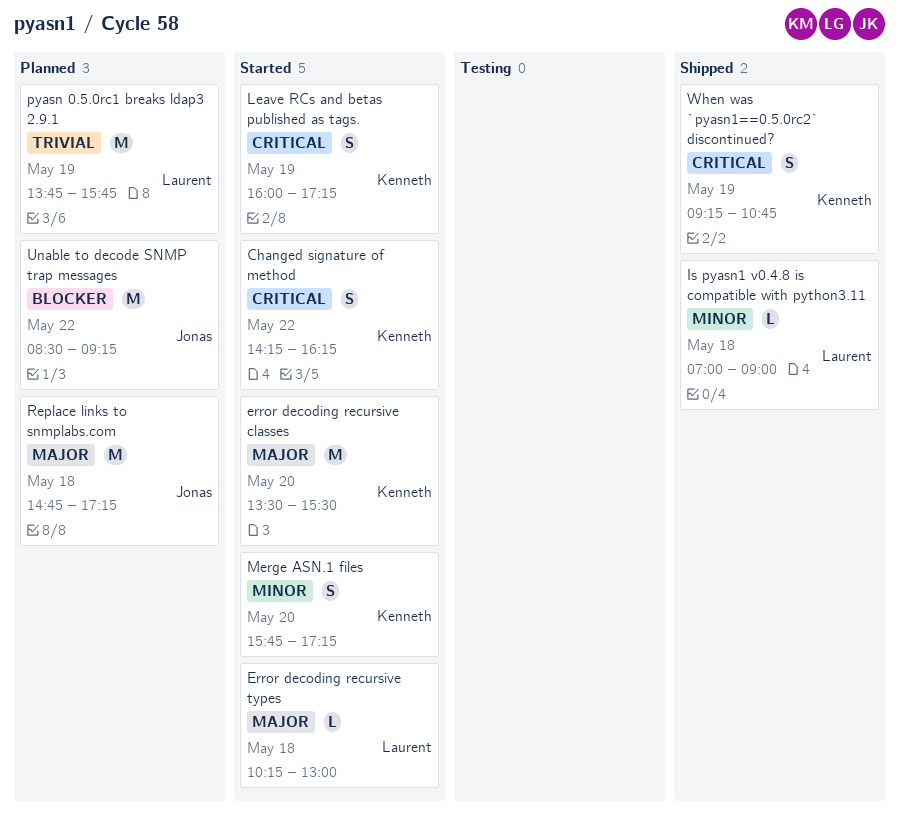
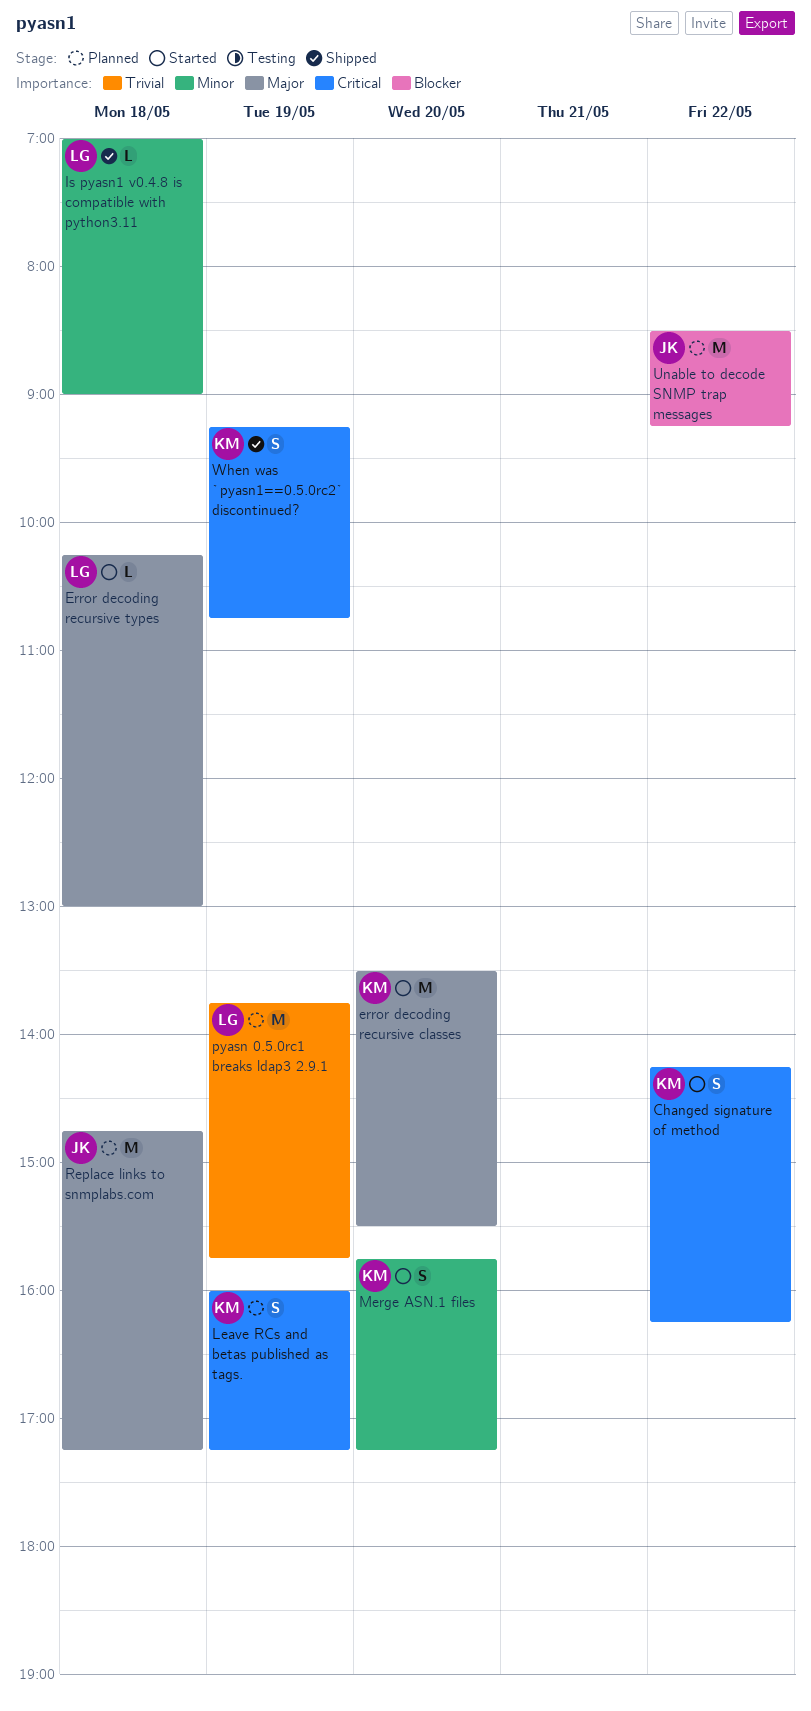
Leave RCs and betas published as tags., status: Started -> Planned

